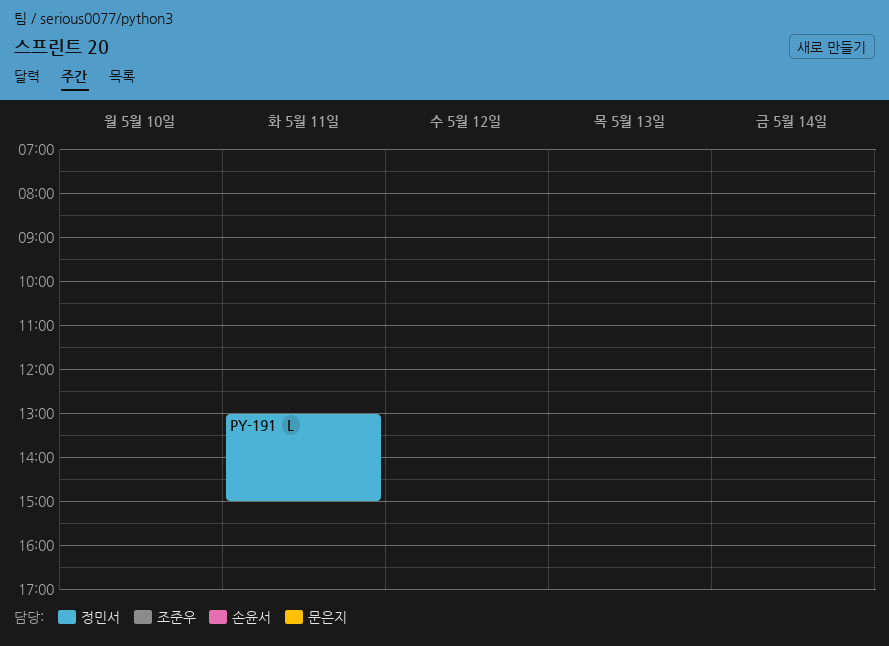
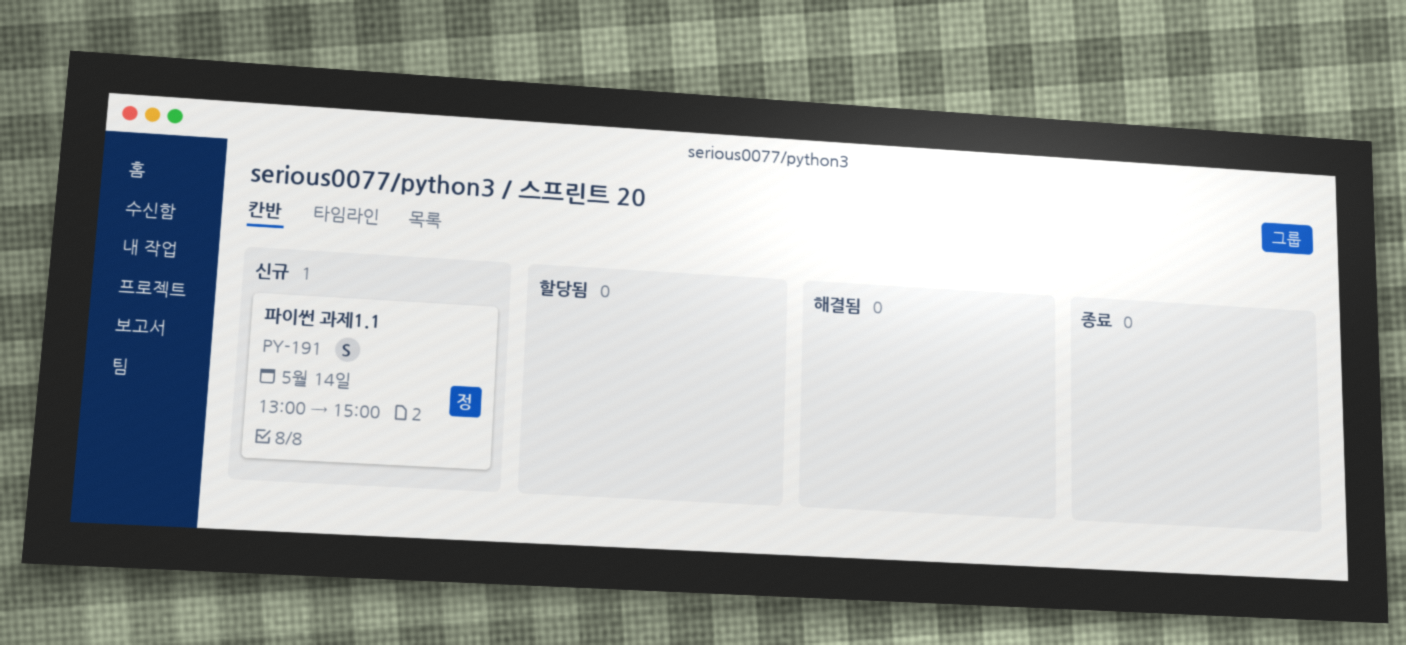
PY-191, estimate: L -> S
PY-191, day: May 11 -> May 14

